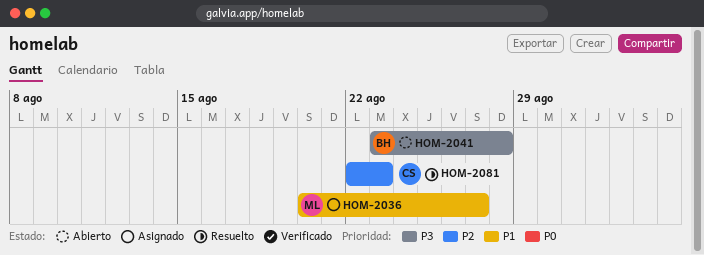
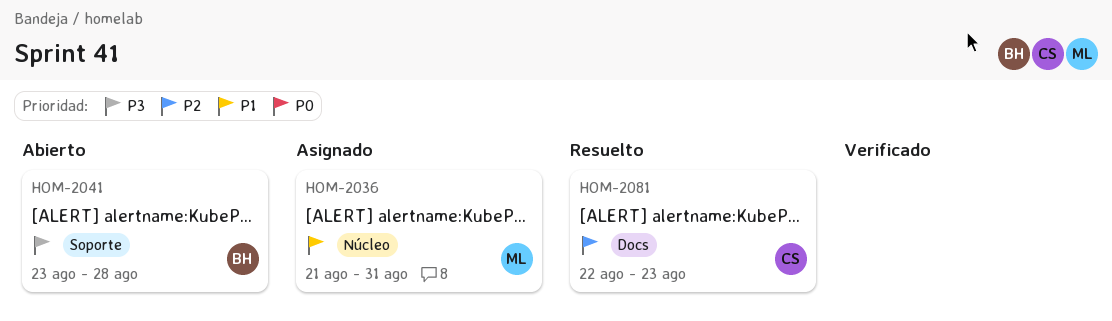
HOM-2036, start: Aug 20 -> Aug 21
HOM-2036, due: Aug 27 -> Aug 31

